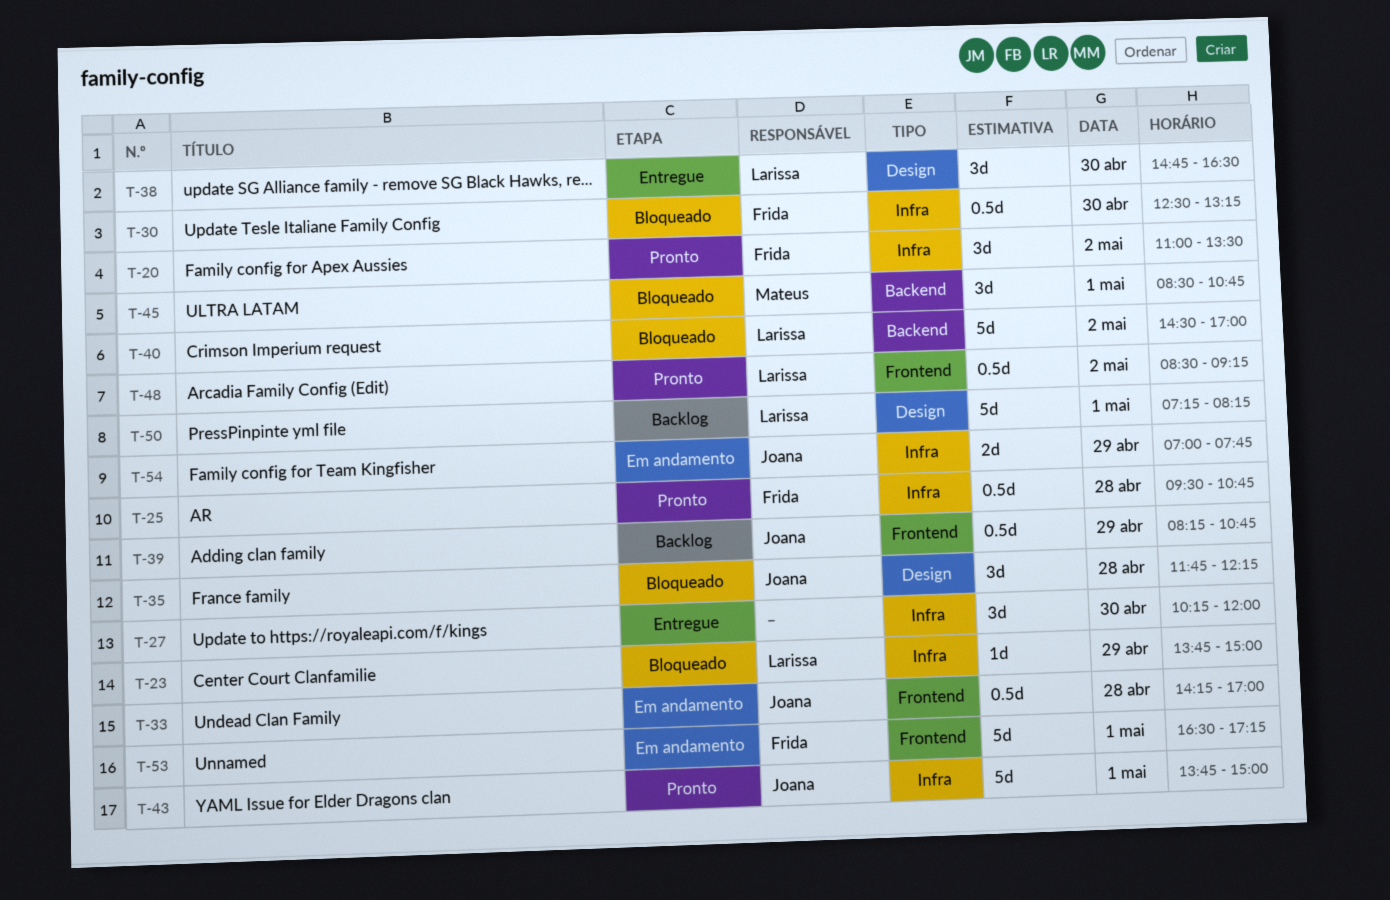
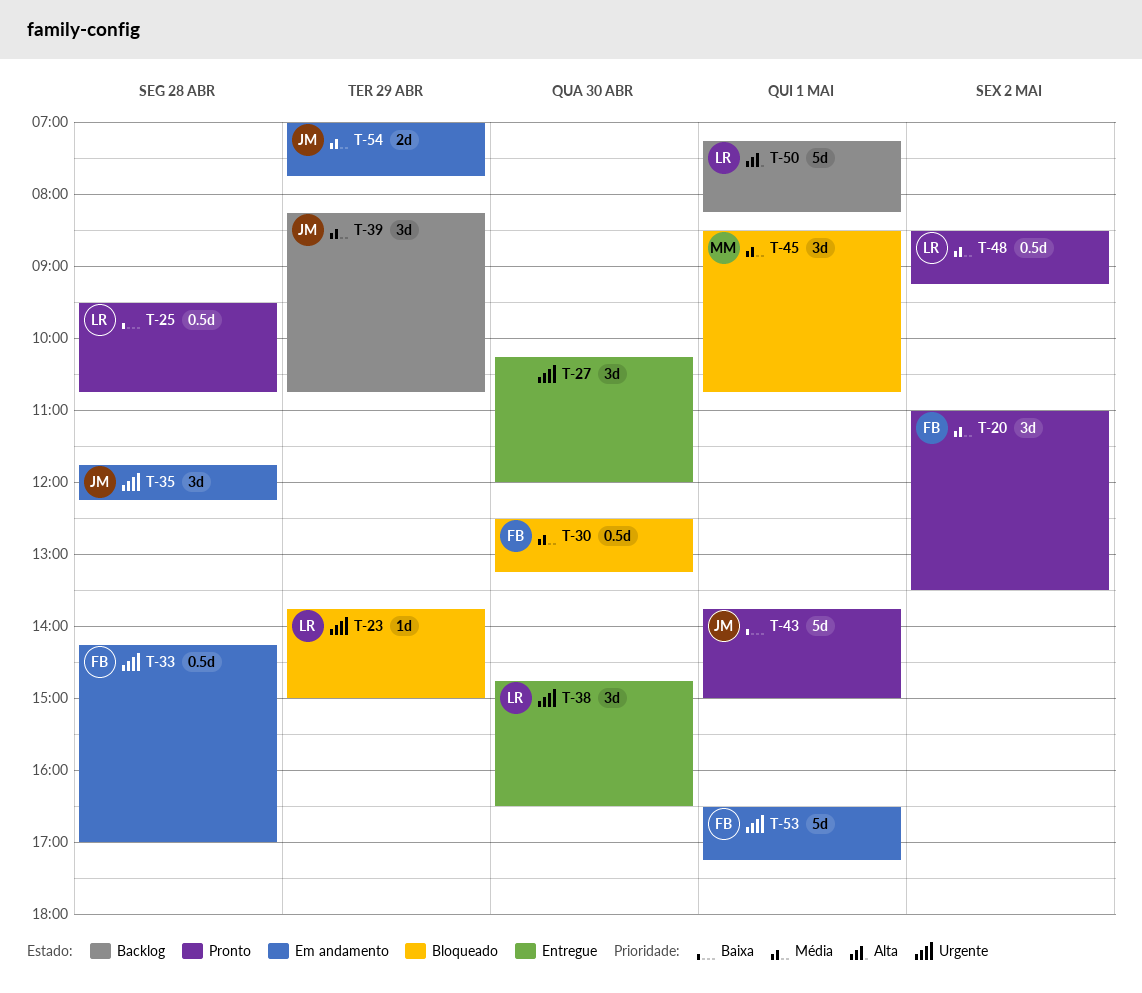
T-25, owner: Frida -> Larissa
T-33, owner: Joana -> Frida
T-35, status: Bloqueado -> Em andamento
T-39, estimate: 0.5d -> 3d
T-40: present -> none

